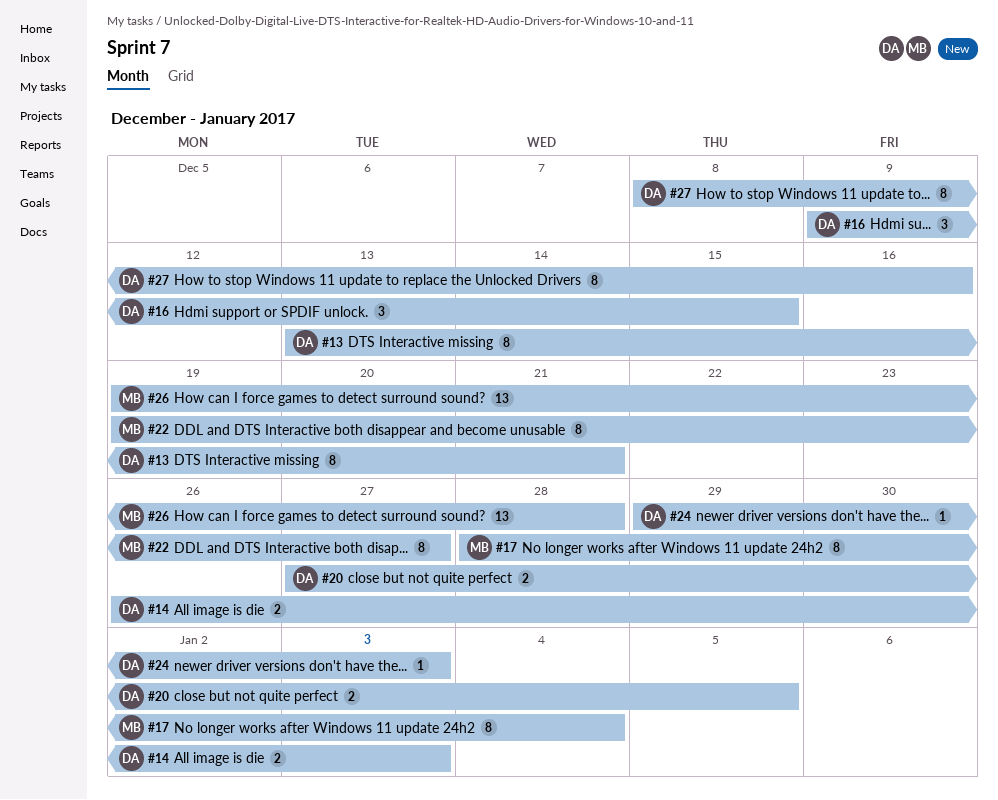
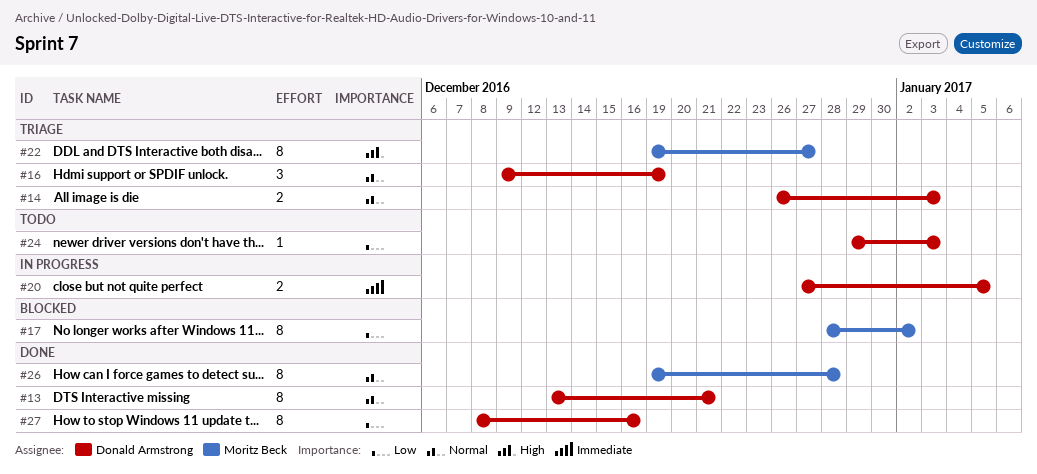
#16, due: Dec 15 -> Dec 19
#17, due: Jan 4 -> Jan 2
#26, estimate: 13 -> 8

